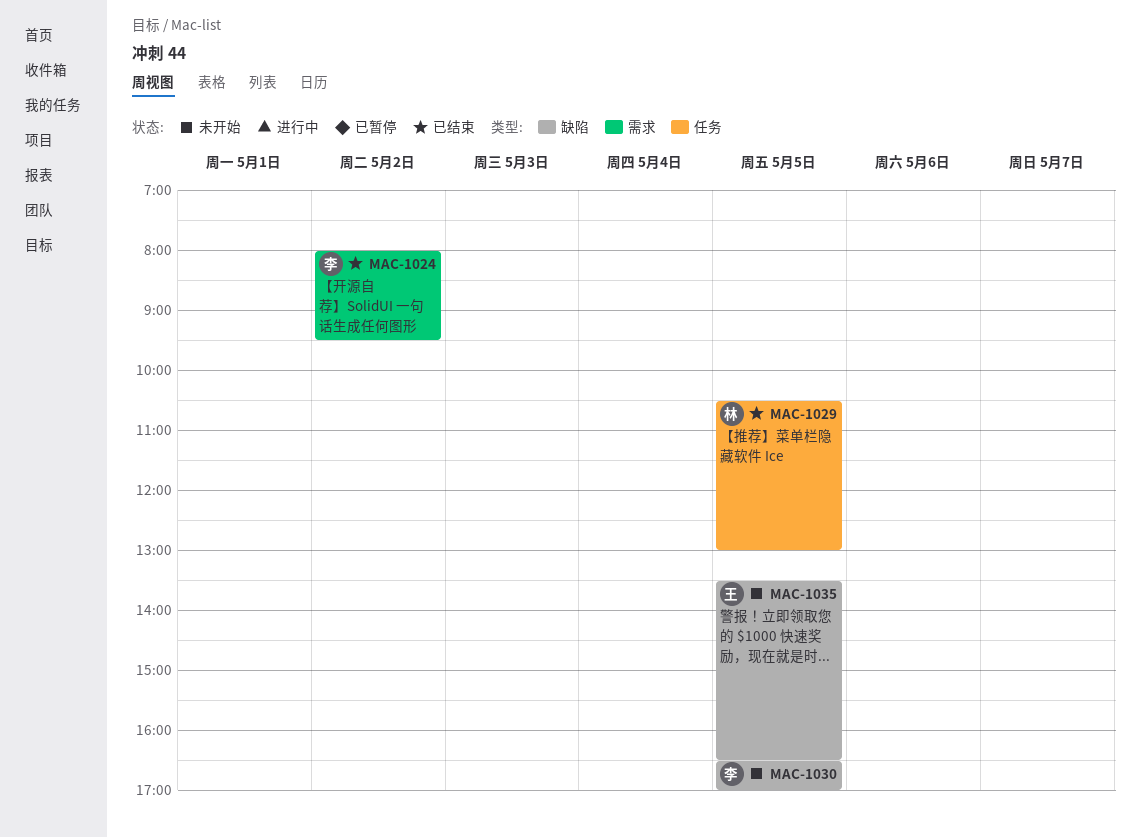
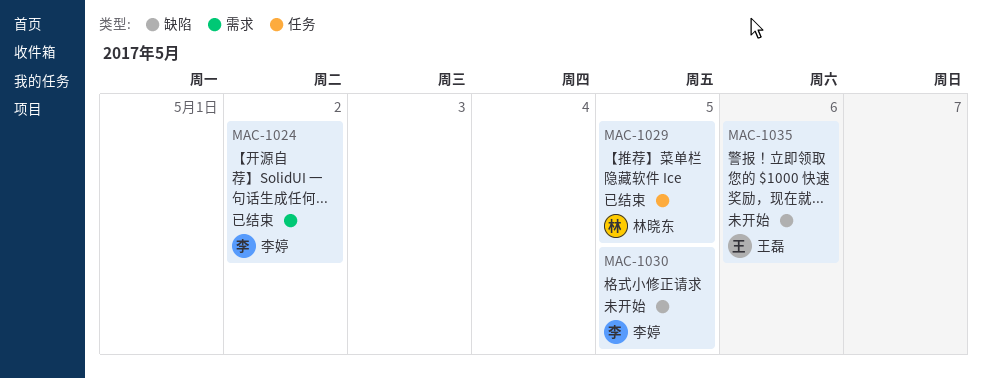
MAC-1035, day: May 5 -> May 6

